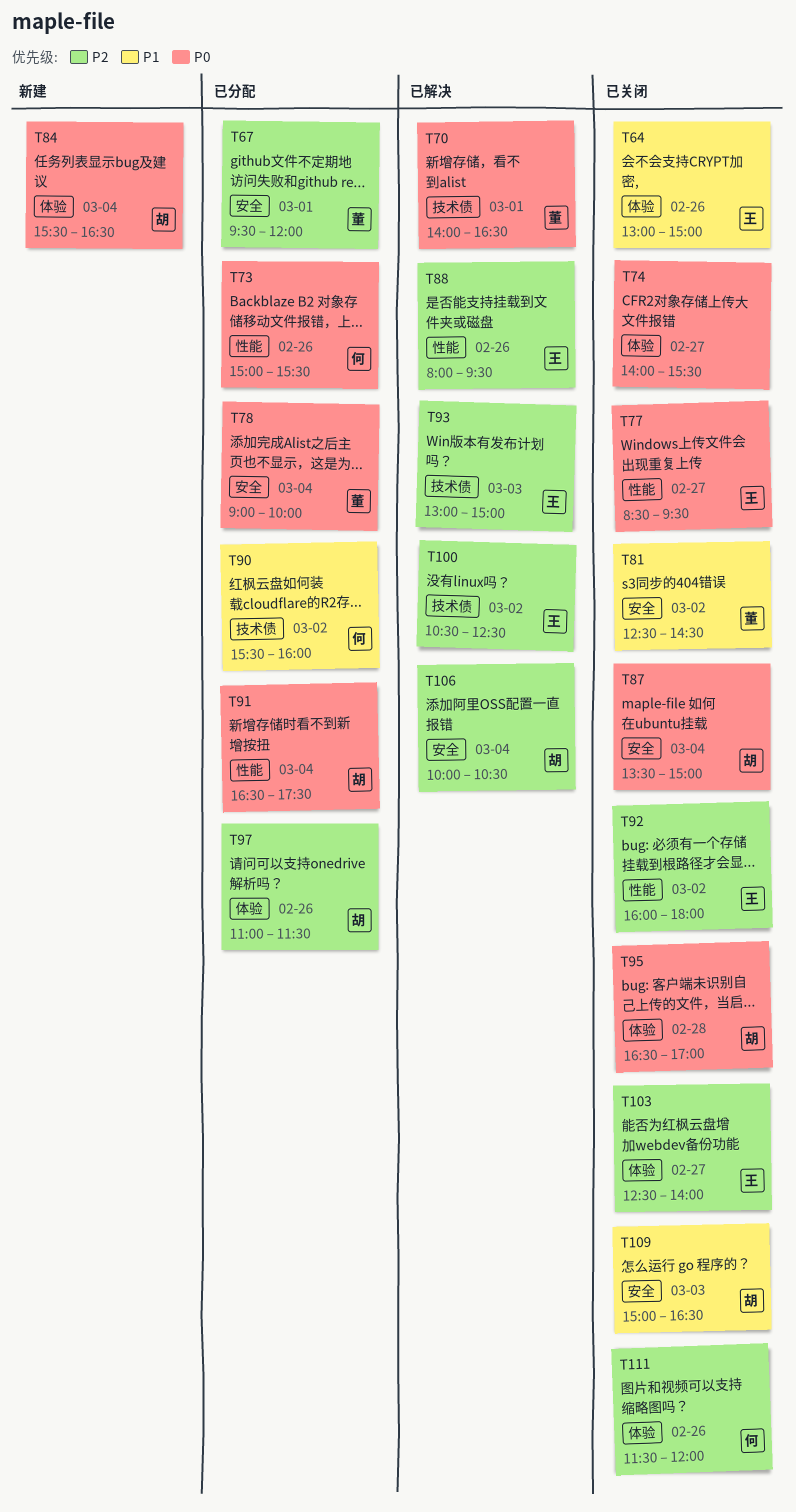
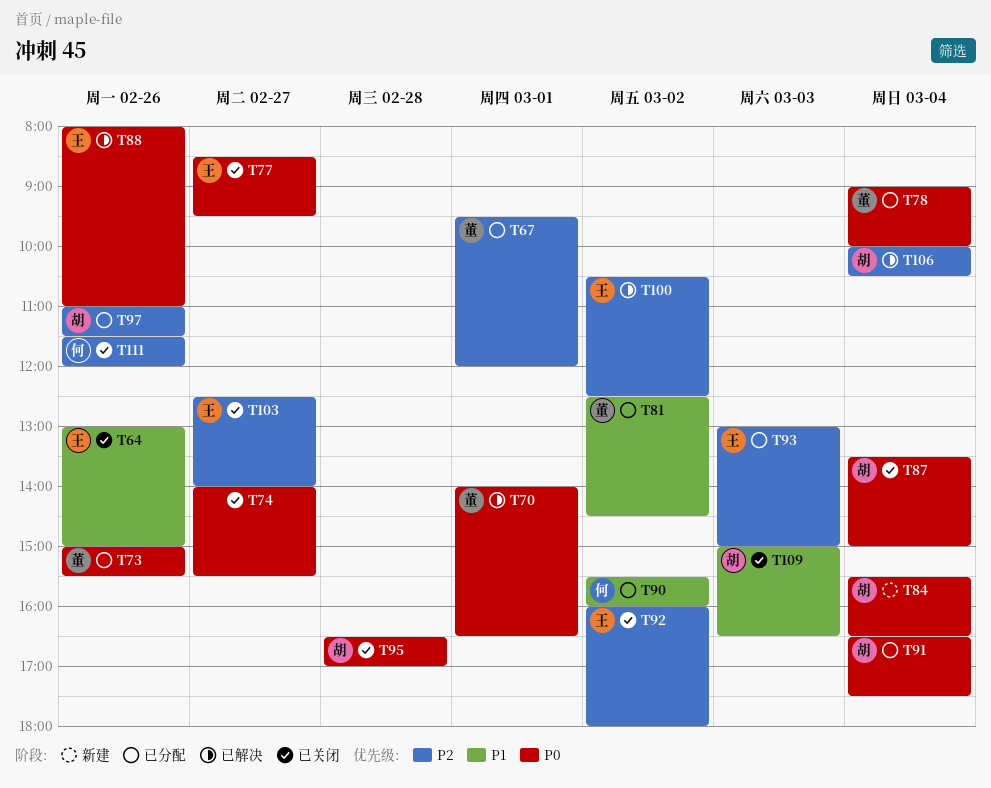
T73, owner: 何 -> 董
T81, status: 已关闭 -> 已分配
T88, priority: P2 -> P0
T88, ends: 09:30 -> 11:00
T93, status: 已解决 -> 已分配

